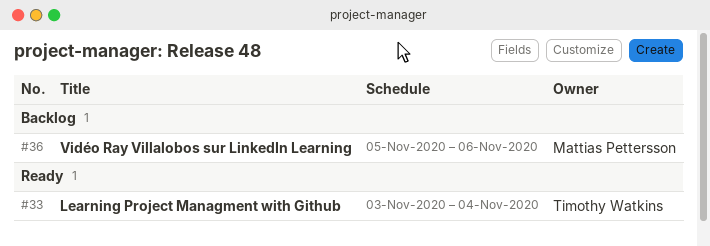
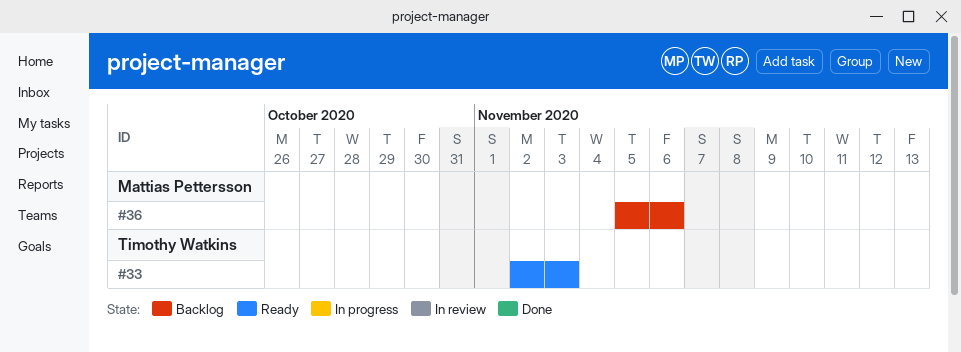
#33, start: Nov 3 -> Nov 2
#33, due: Nov 4 -> Nov 3

